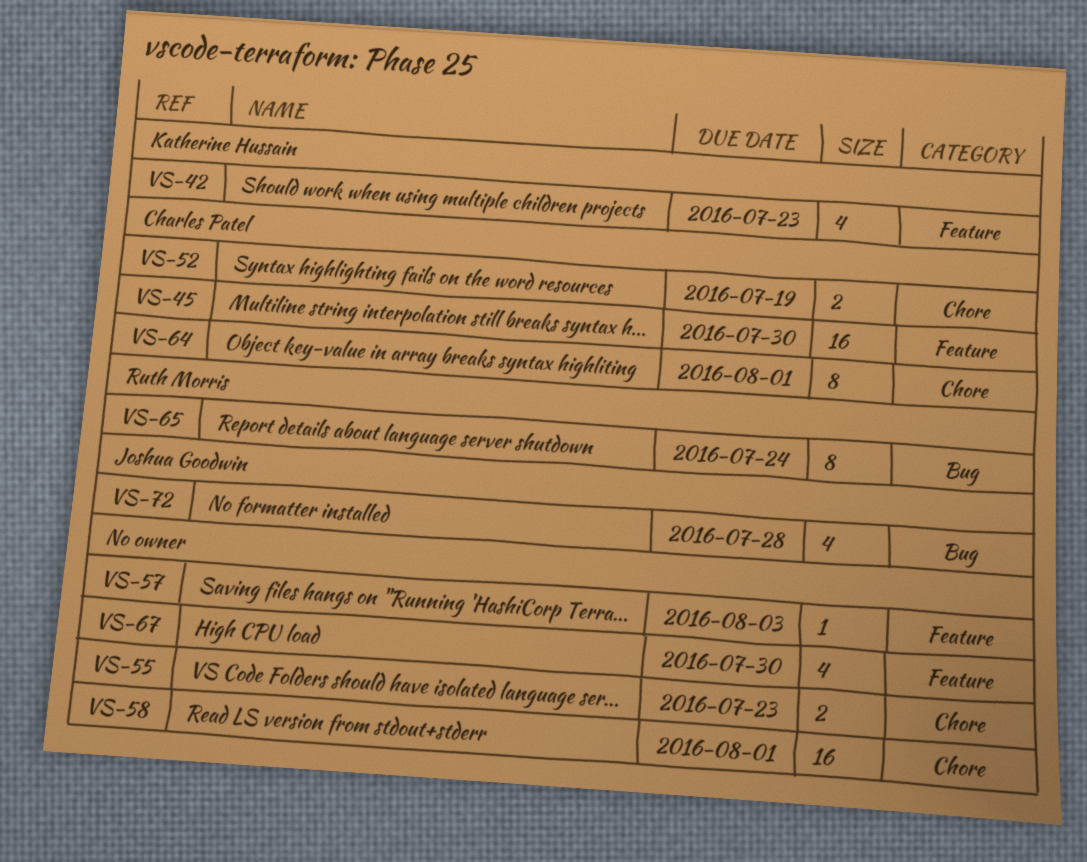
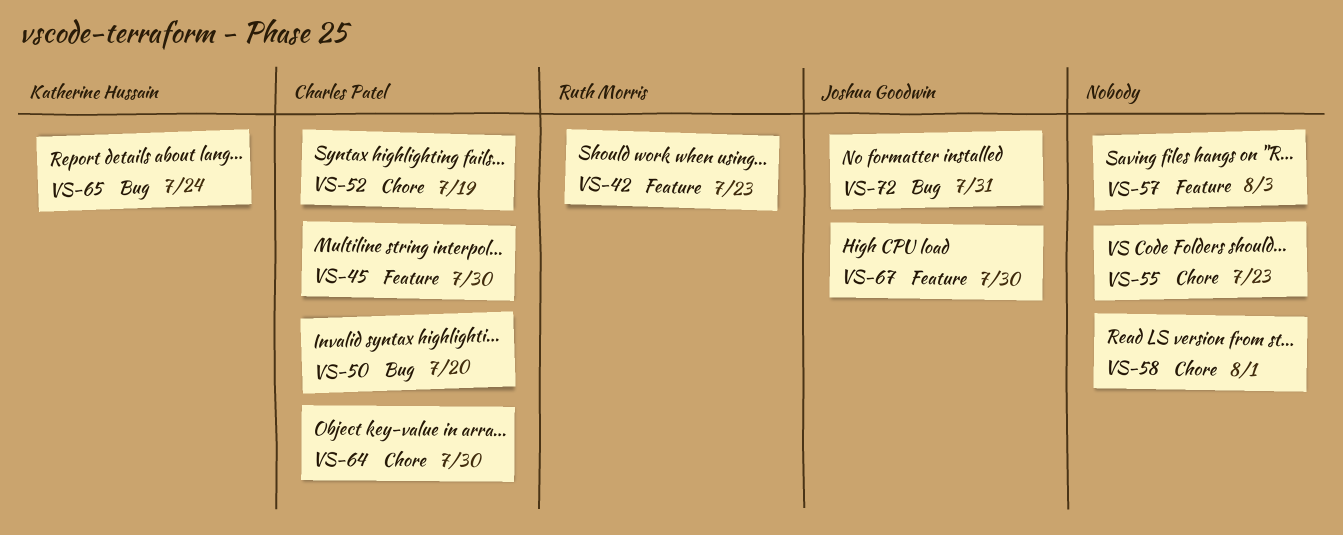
VS-42, owner: Katherine Hussain -> Ruth Morris
VS-50: none -> present
VS-64, due: Aug 1 -> Jul 30
VS-65, owner: Ruth Morris -> Katherine Hussain
VS-67, owner: none -> Joshua Goodwin
VS-72, due: Jul 28 -> Jul 31

